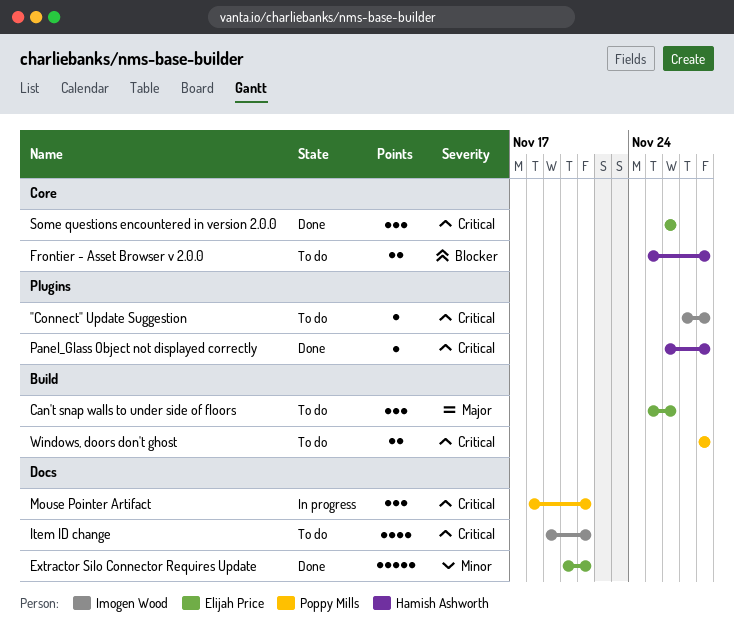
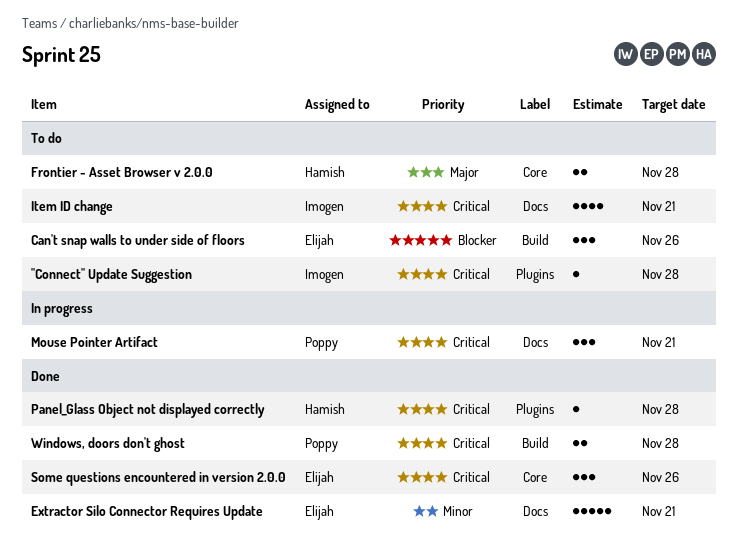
Can't snap walls to under side of floors, priority: Major -> Blocker
Frontier - Asset Browser v 2.0.0, priority: Blocker -> Major
Windows, doors don't ghost, status: To do -> Done

